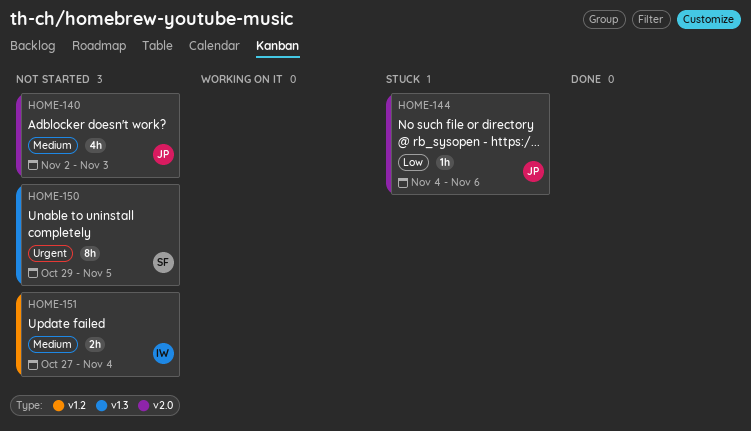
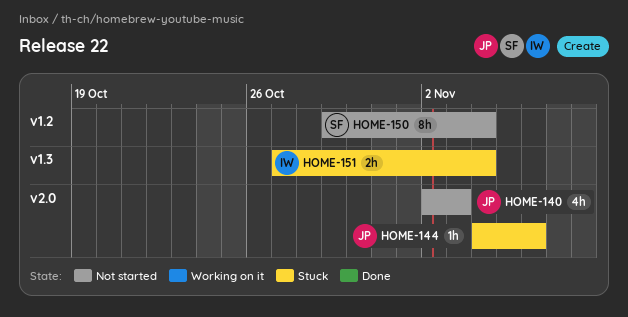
HOME-150, label: v1.3 -> v1.2
HOME-150, due: Nov 5 -> Nov 4
HOME-151, status: Not started -> Stuck
HOME-151, label: v1.2 -> v1.3

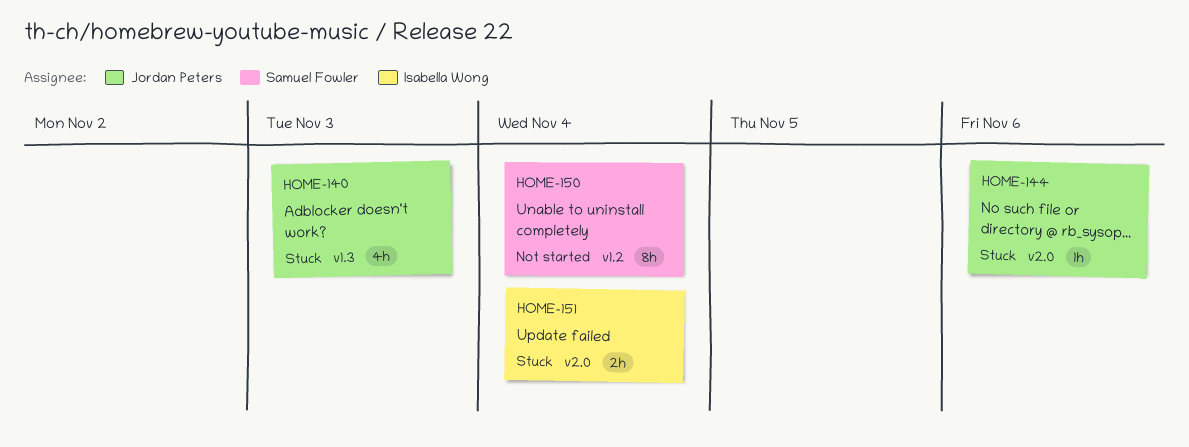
HOME-140, status: Not started -> Stuck
HOME-140, label: v2.0 -> v1.3
HOME-151, label: v1.3 -> v2.0

